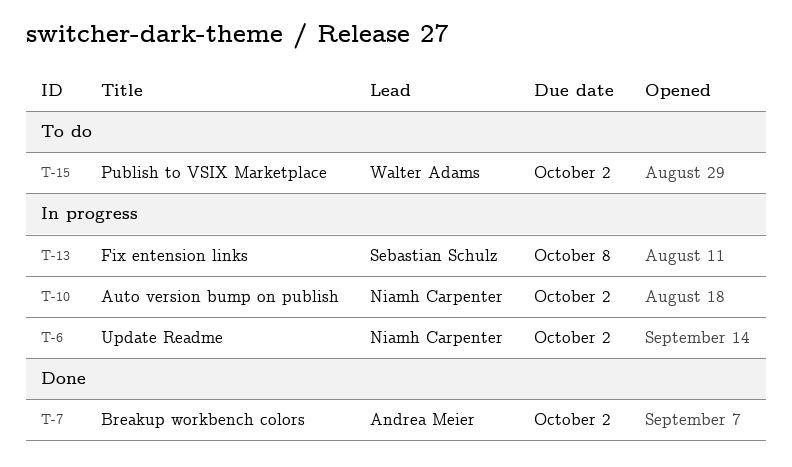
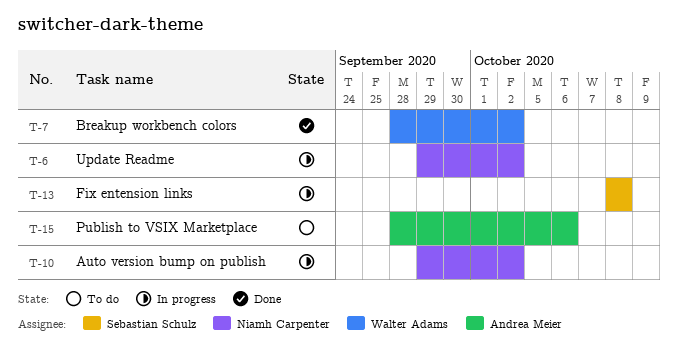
T-7, owner: Andrea Meier -> Walter Adams
T-15, owner: Walter Adams -> Andrea Meier
T-15, due: Oct 2 -> Oct 6

